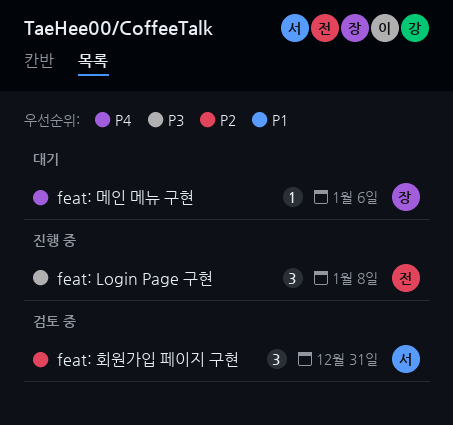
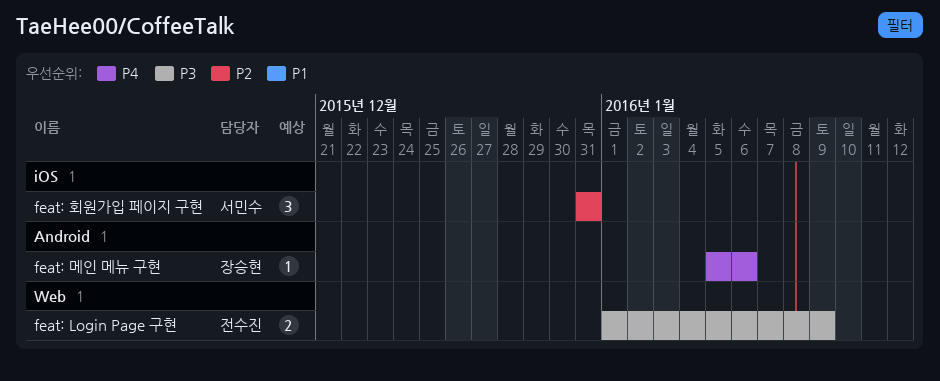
feat: Login Page 구현, estimate: 3 -> 2
feat: Login Page 구현, due: Jan 8 -> Jan 9

